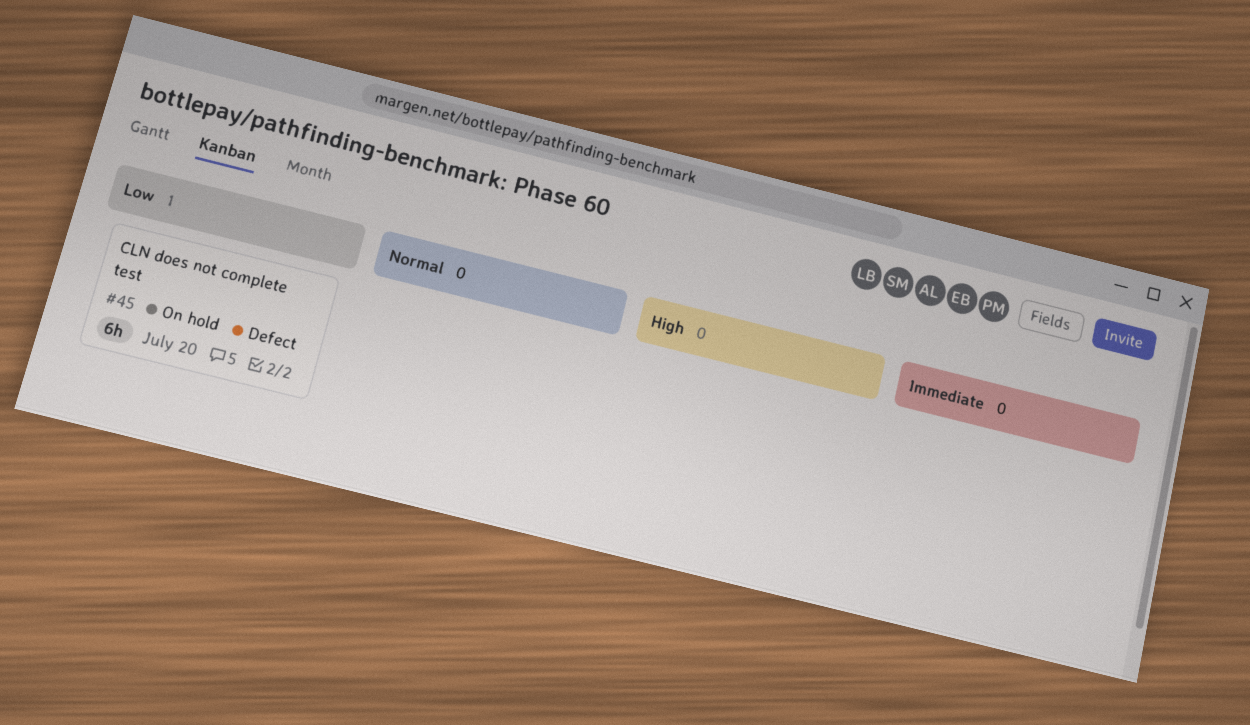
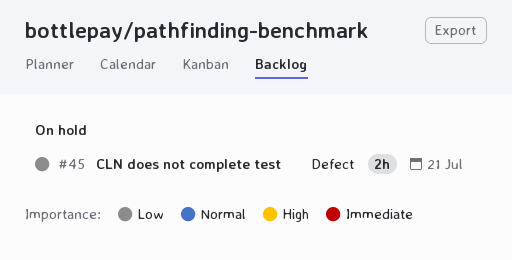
#45, estimate: 6h -> 2h
#45, due: Jul 20 -> Jul 21

